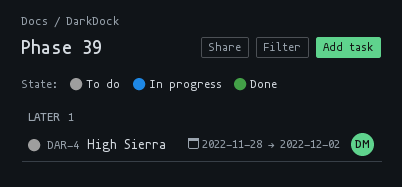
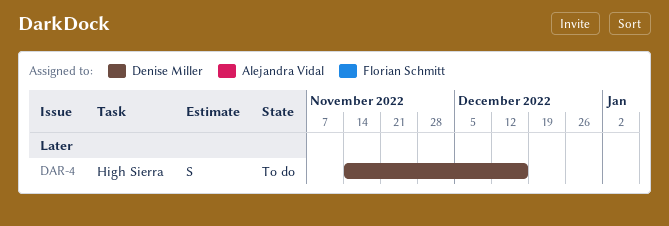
DAR-4, start: Nov 28 -> Nov 14
DAR-4, due: Dec 2 -> Dec 16

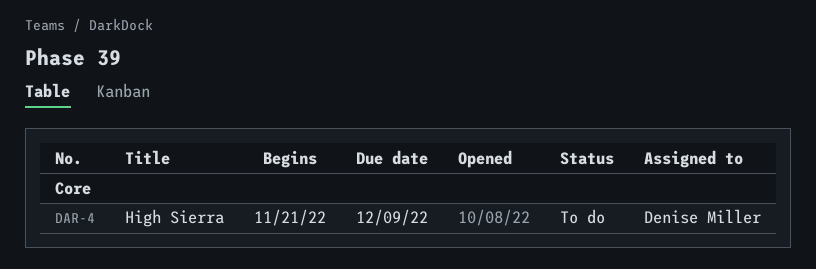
DAR-4, start: Nov 14 -> Nov 21
DAR-4, due: Dec 16 -> Dec 9

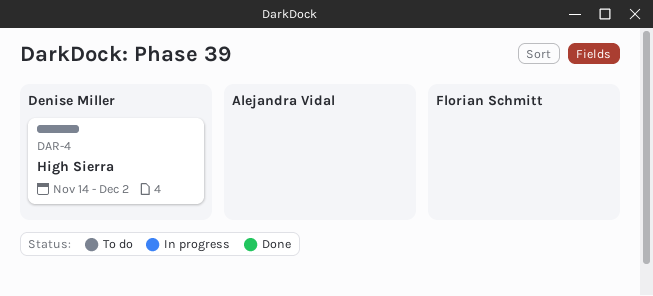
DAR-4, start: Nov 21 -> Nov 14
DAR-4, due: Dec 9 -> Dec 2

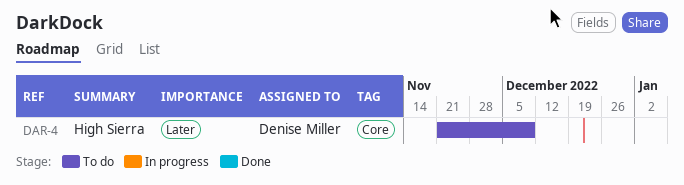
DAR-4, start: Nov 14 -> Nov 21
DAR-4, due: Dec 2 -> Dec 9

